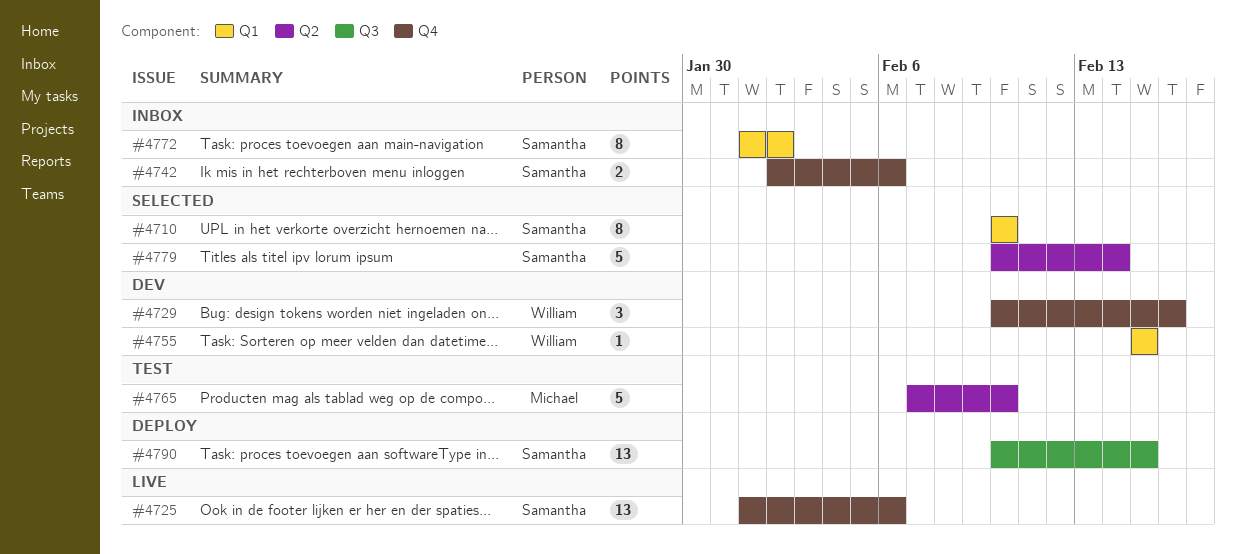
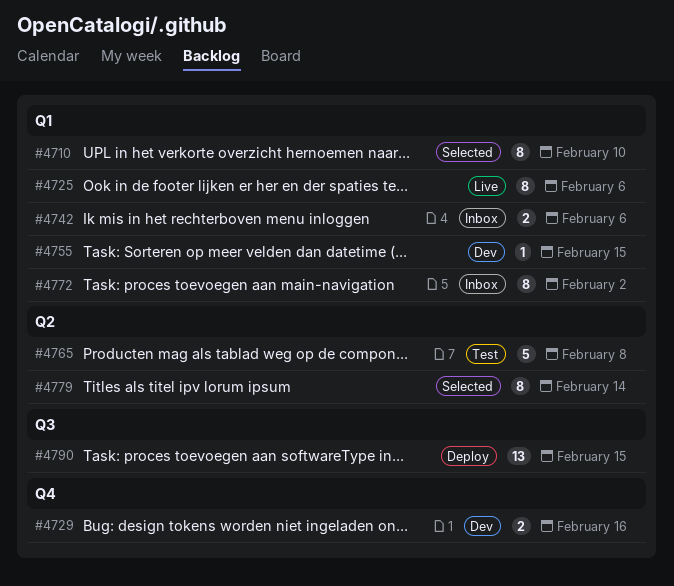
#4725, label: Q4 -> Q1
#4725, estimate: 13 -> 8
#4729, estimate: 3 -> 2
#4742, label: Q4 -> Q1
#4765, due: Feb 10 -> Feb 8
#4779, estimate: 5 -> 8

